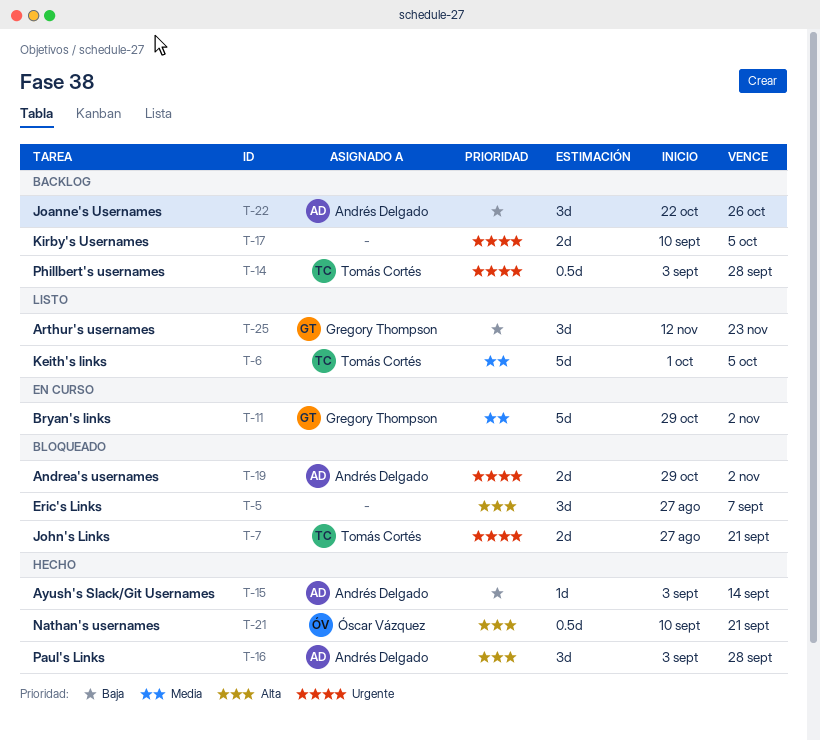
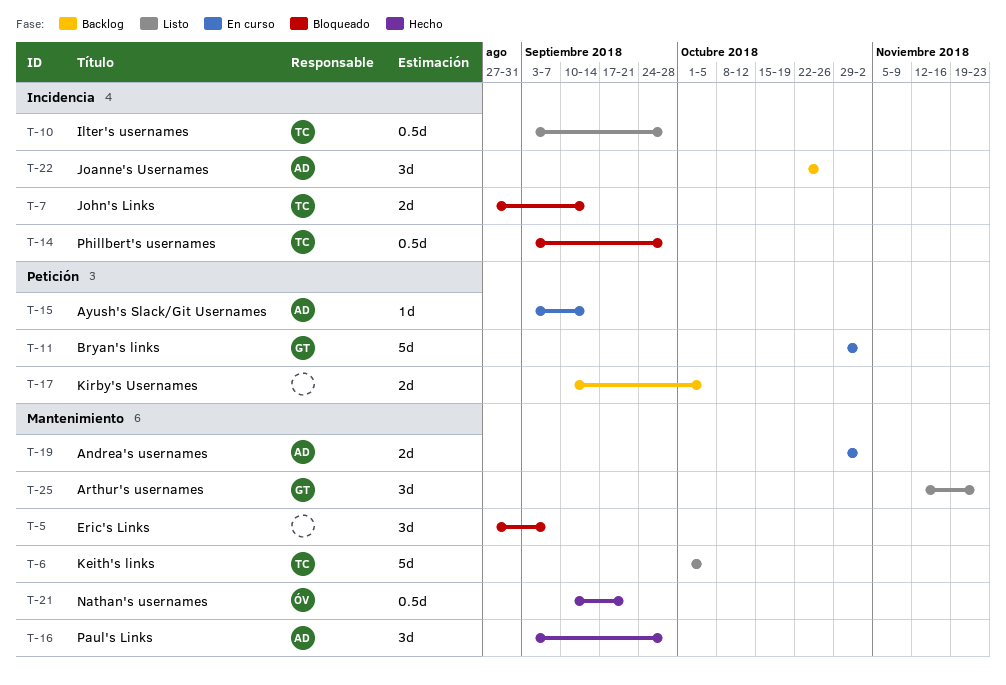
T-7, due: Sep 21 -> Sep 14
T-10: none -> present
T-14, status: Backlog -> Bloqueado
T-15, status: Hecho -> En curso
T-19, status: Bloqueado -> En curso

